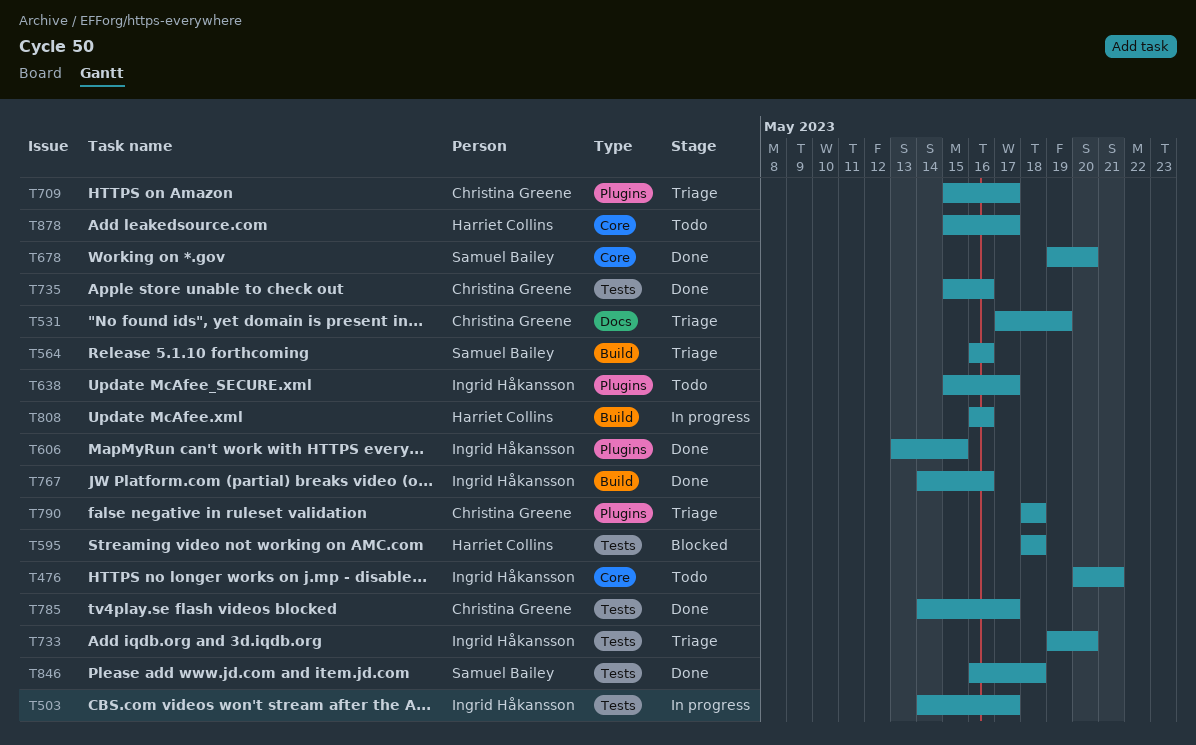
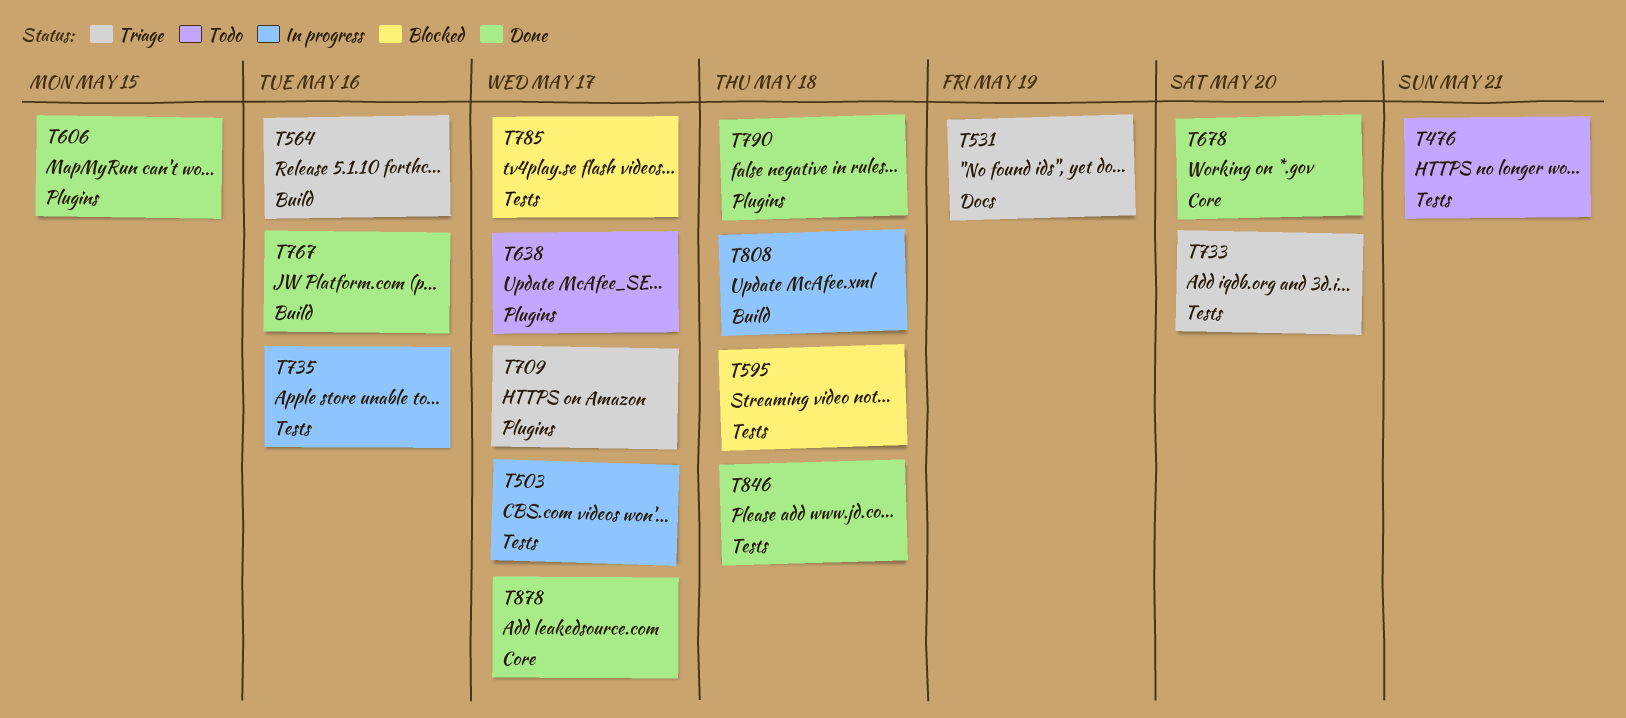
T476, label: Core -> Tests
T735, status: Done -> In progress
T785, status: Done -> Blocked
T790, status: Triage -> Done
T808, due: May 16 -> May 18
T878, status: Todo -> Done

